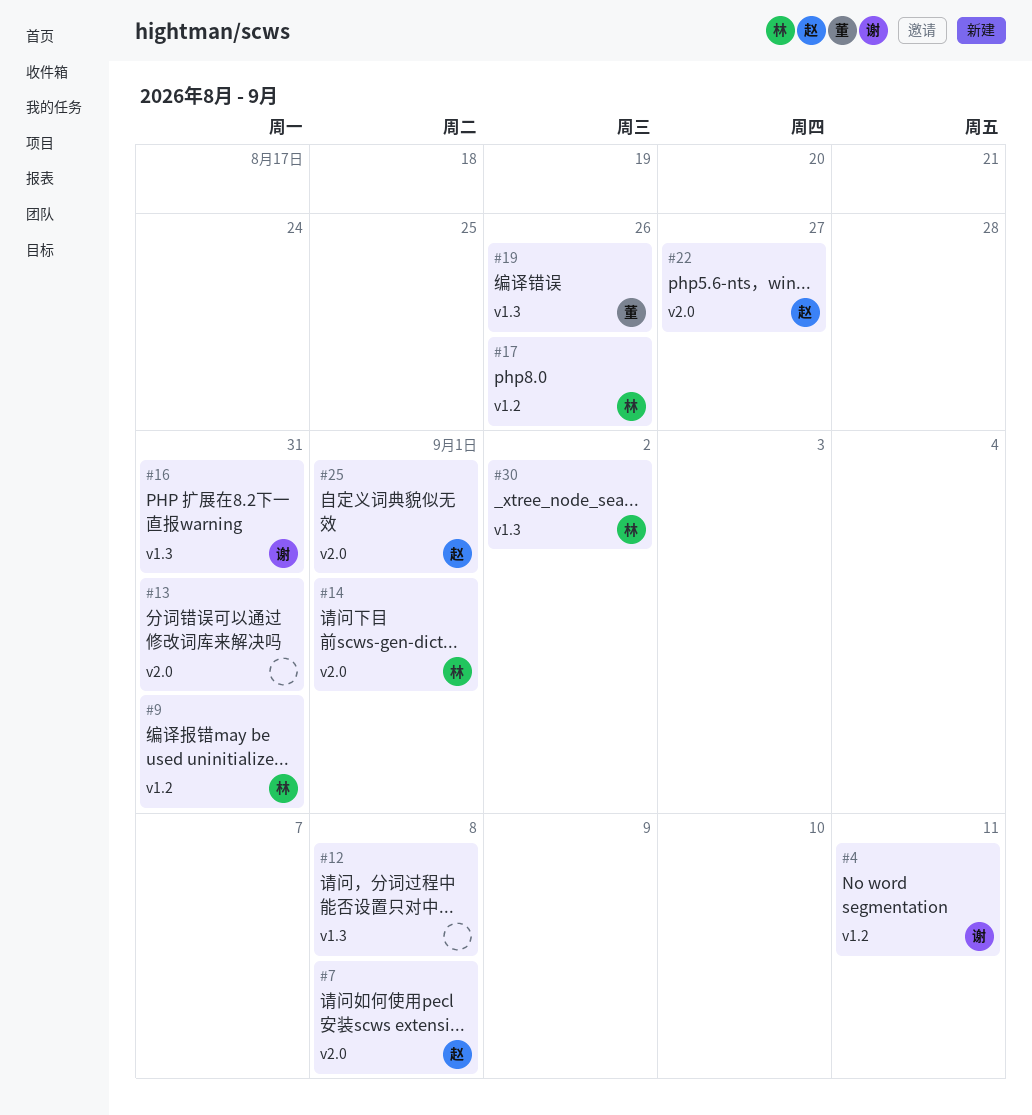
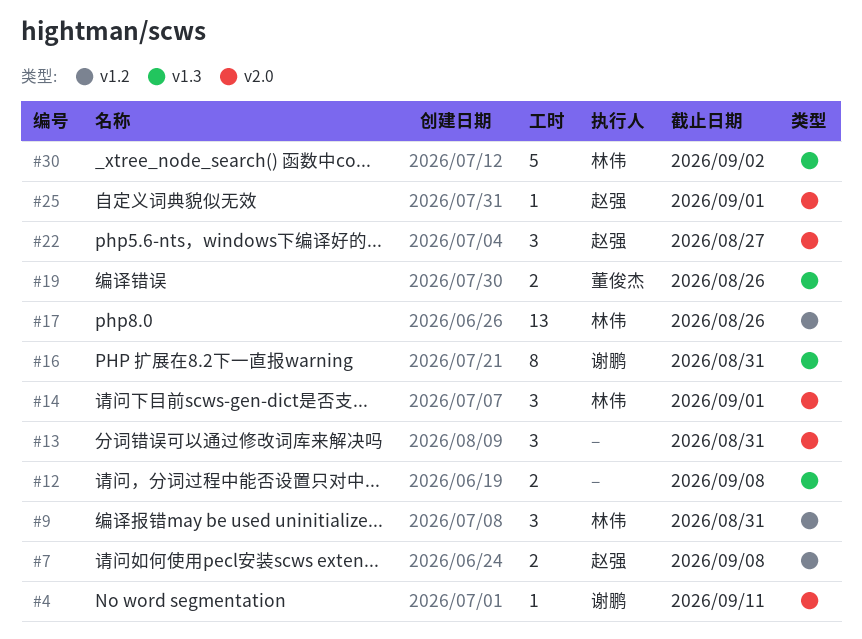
#4, label: v1.2 -> v2.0
#7, label: v2.0 -> v1.2

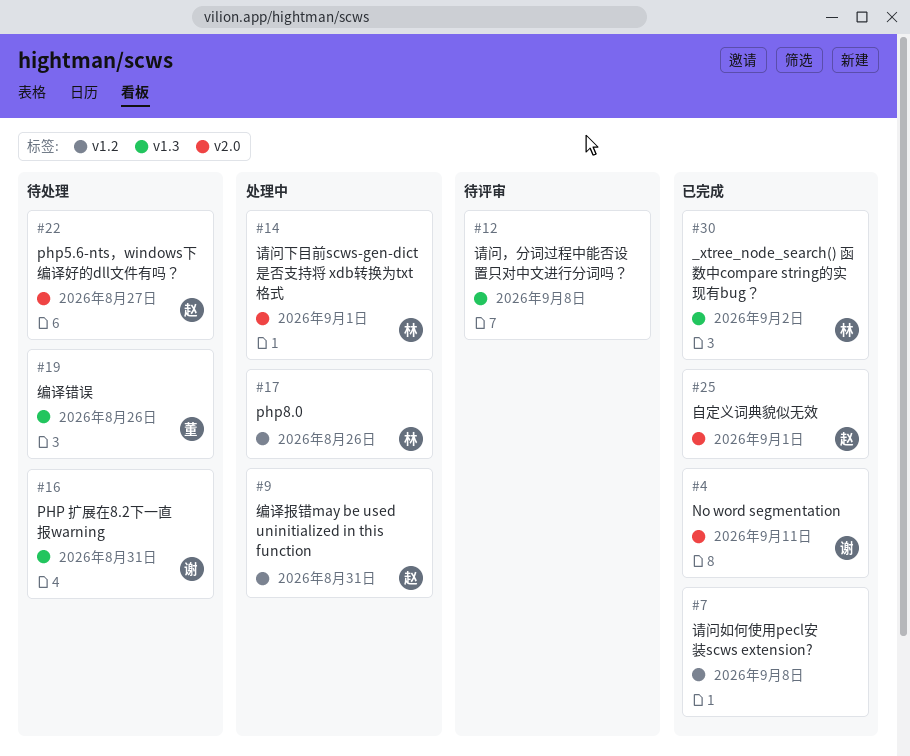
#7, owner: 赵强 -> none
#9, owner: 林伟 -> 赵强
#13: present -> none

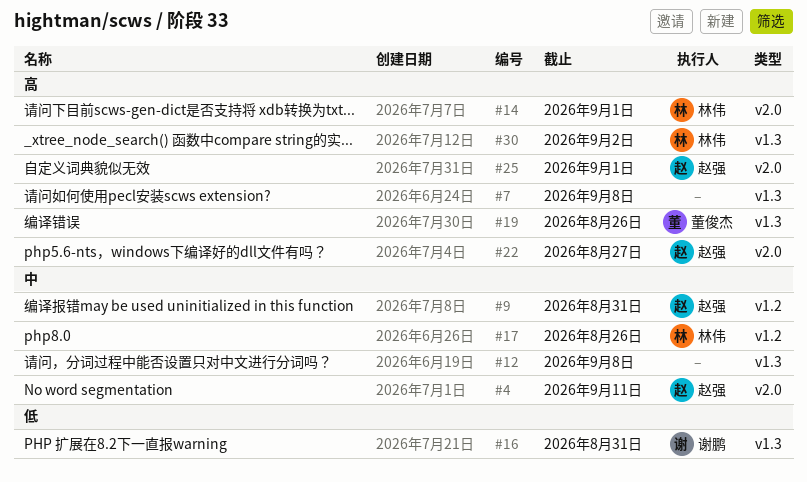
#4, owner: 谢鹏 -> 赵强
#7, label: v1.2 -> v1.3

